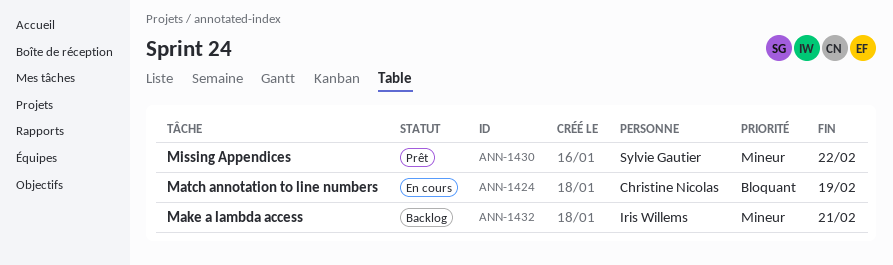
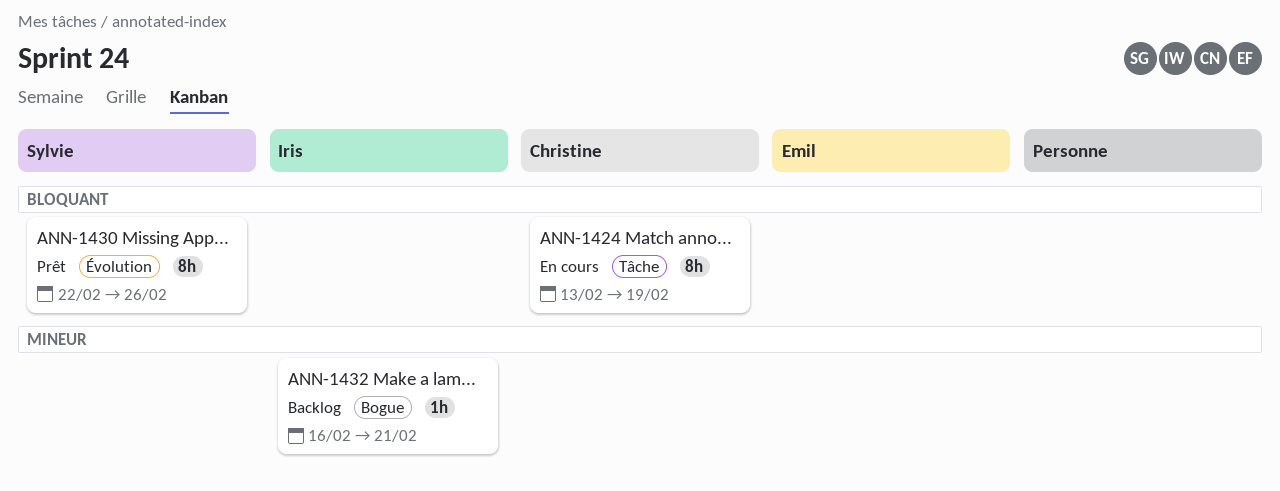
ANN-1430, priority: Mineur -> Bloquant
ANN-1430, due: Feb 22 -> Feb 26

